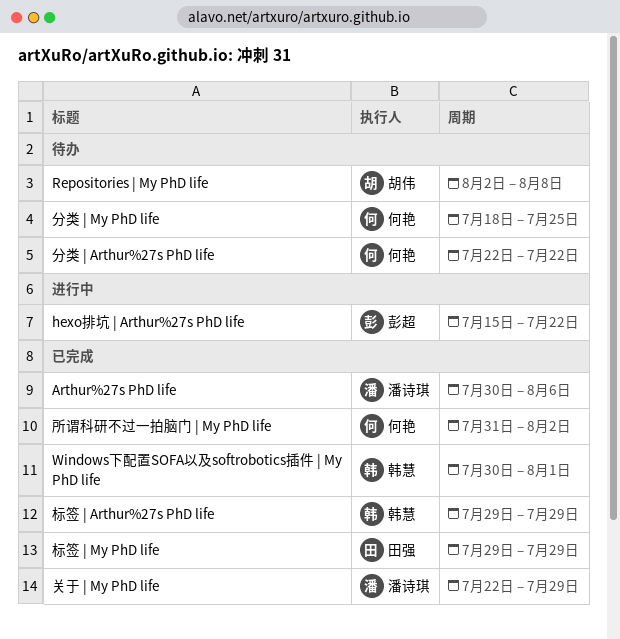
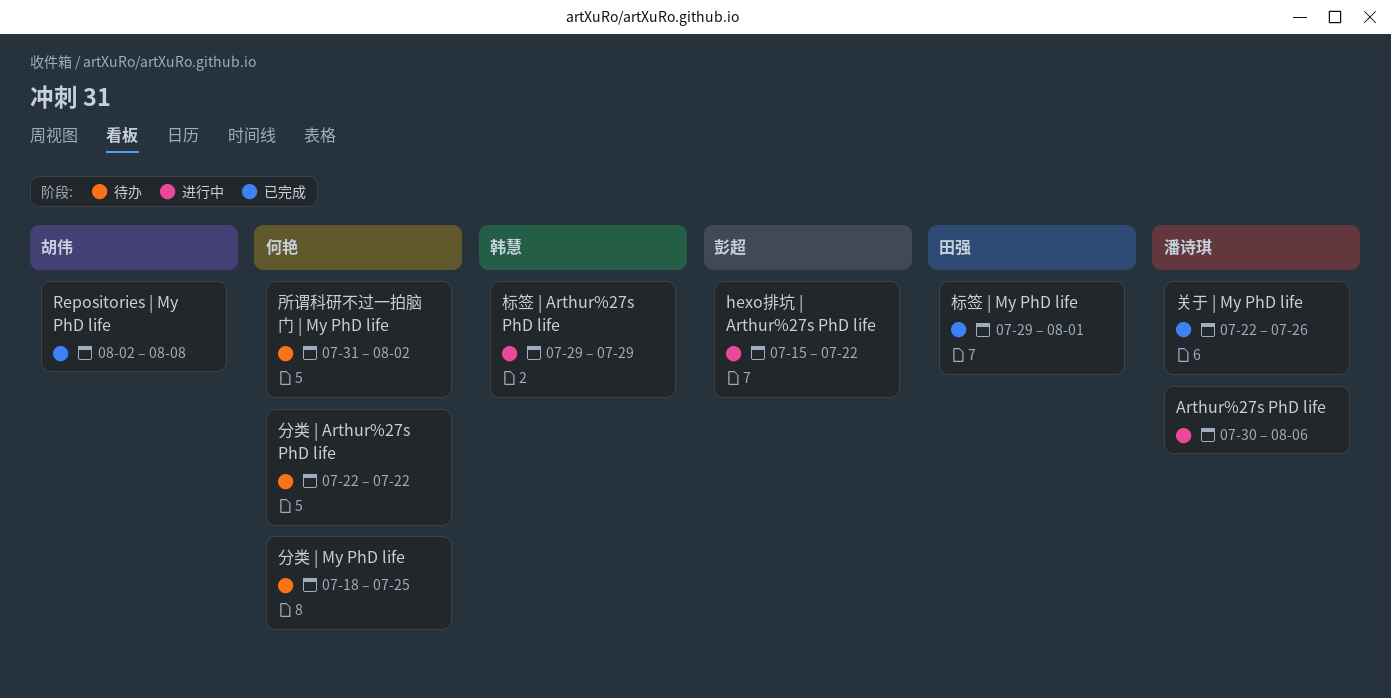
Arthur%27s PhD life, status: 已完成 -> 进行中
Repositories | My PhD life, status: 待办 -> 已完成
Windows下配置SOFA以及softrobotics插件 | My PhD life: present -> none
关于 | My PhD life, due: Jul 29 -> Jul 26
所谓科研不过一拍脑门 | My PhD life, status: 已完成 -> 待办
标签 | Arthur%27s PhD life, status: 已完成 -> 进行中
标签 | My PhD life, due: Jul 29 -> Aug 1

